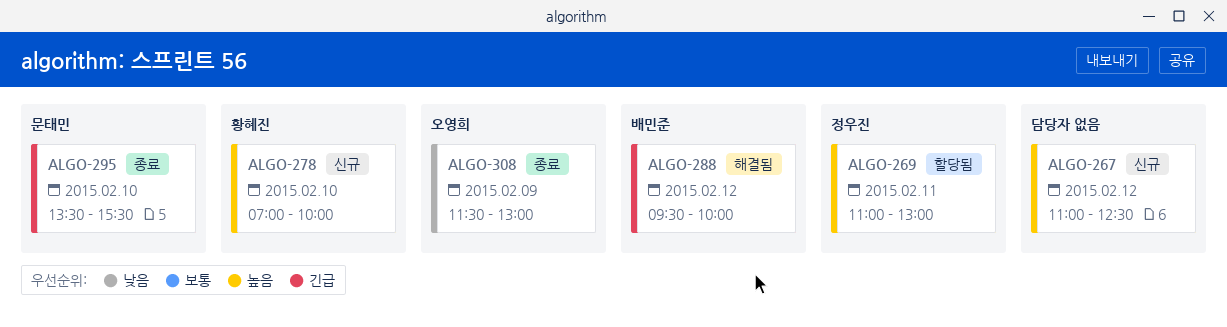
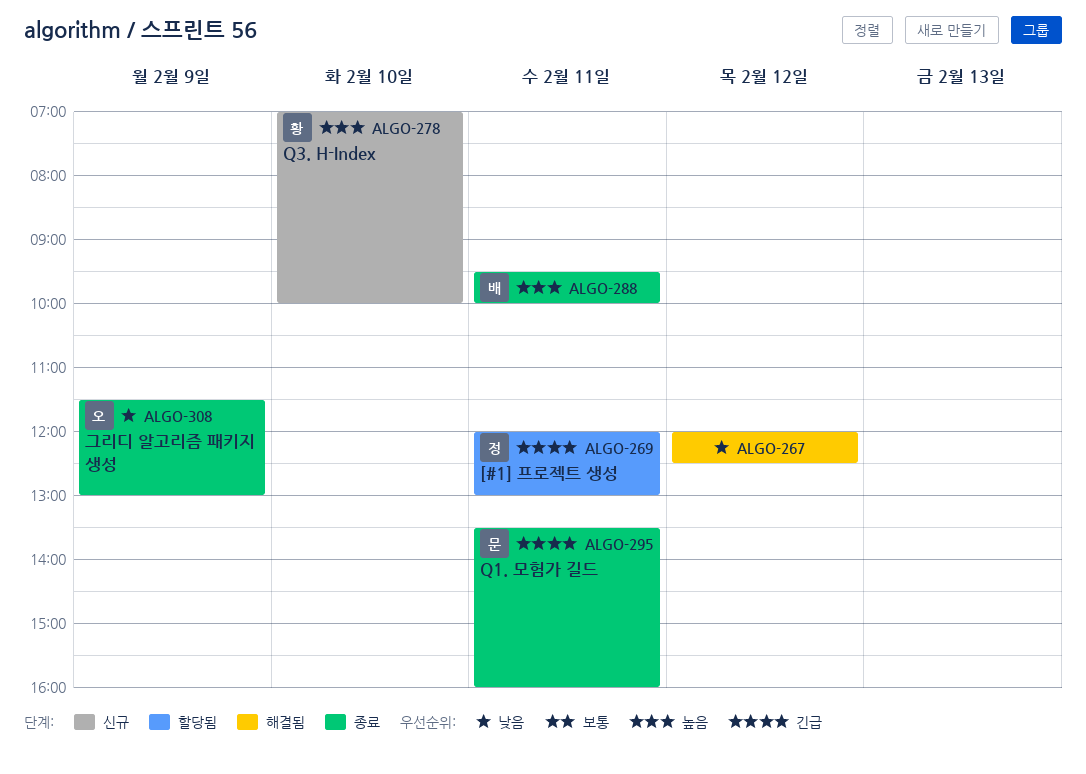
ALGO-267, status: 신규 -> 해결됨
ALGO-267, priority: 높음 -> 낮음
ALGO-267, begins: 11:00 -> 12:00
ALGO-269, priority: 높음 -> 긴급
ALGO-269, begins: 11:00 -> 12:00
ALGO-288, status: 해결됨 -> 종료
ALGO-288, priority: 긴급 -> 높음
ALGO-288, day: Feb 12 -> Feb 11
ALGO-295, day: Feb 10 -> Feb 11
ALGO-295, ends: 15:30 -> 16:00

